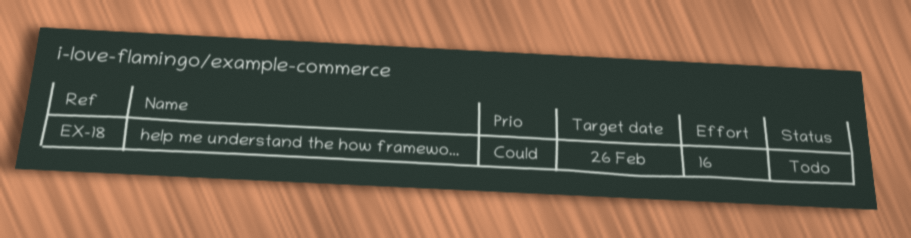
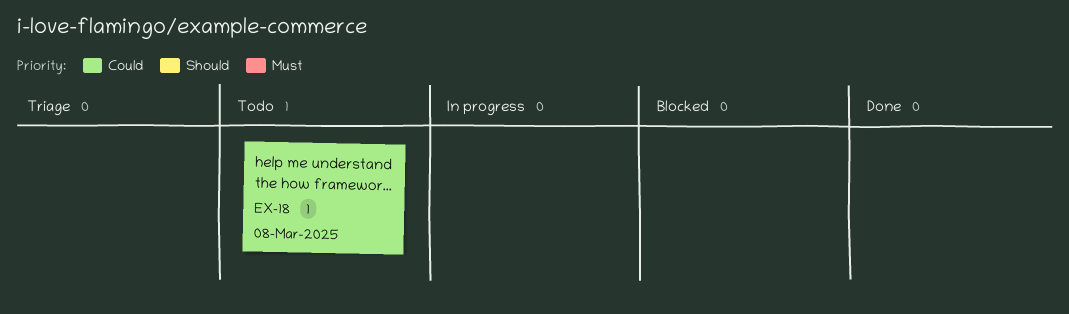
EX-18, estimate: 16 -> 1
EX-18, due: Feb 26 -> Mar 8

